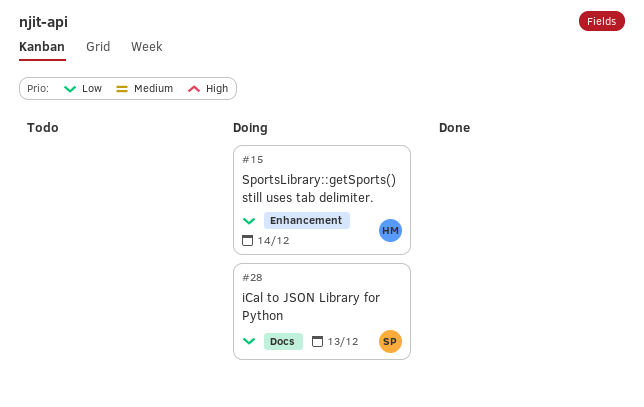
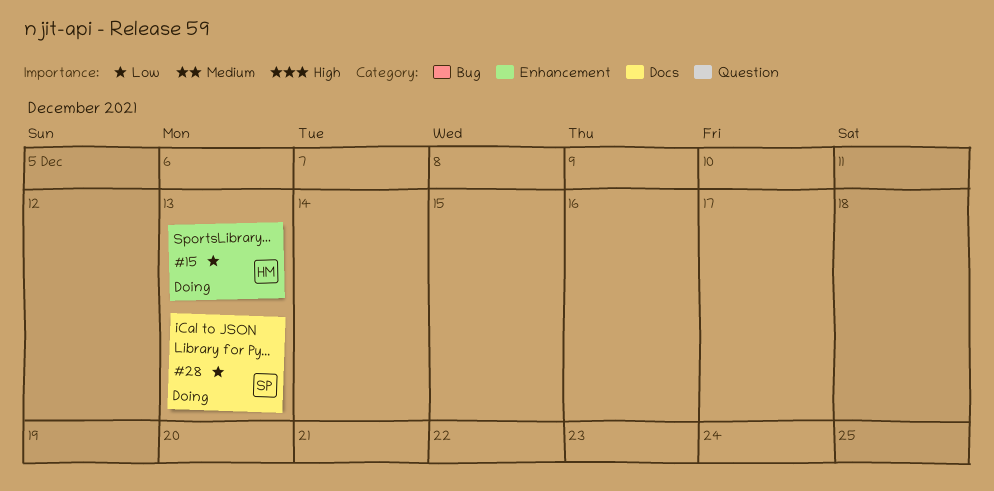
#15, due: Dec 14 -> Dec 13

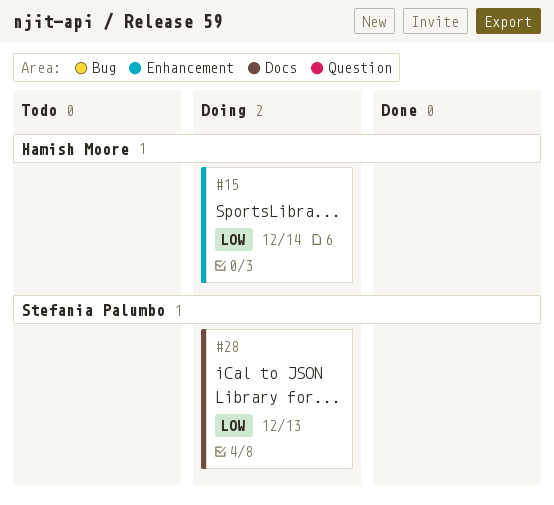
#15, due: Dec 13 -> Dec 14

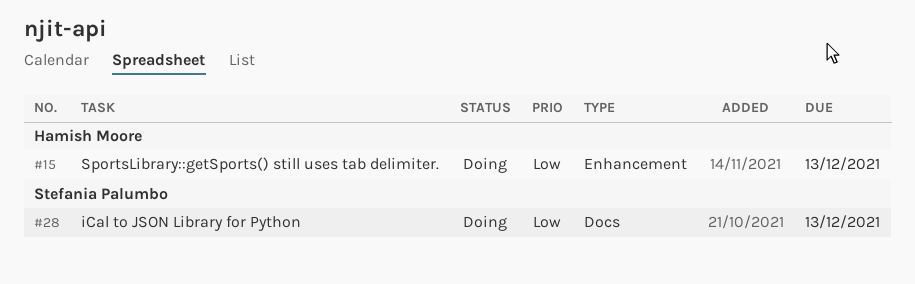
#15, due: Dec 14 -> Dec 13

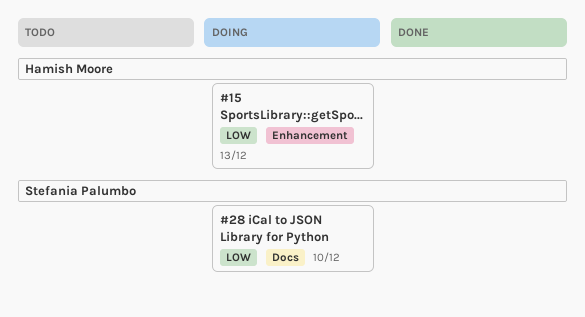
#28, due: Dec 13 -> Dec 10

